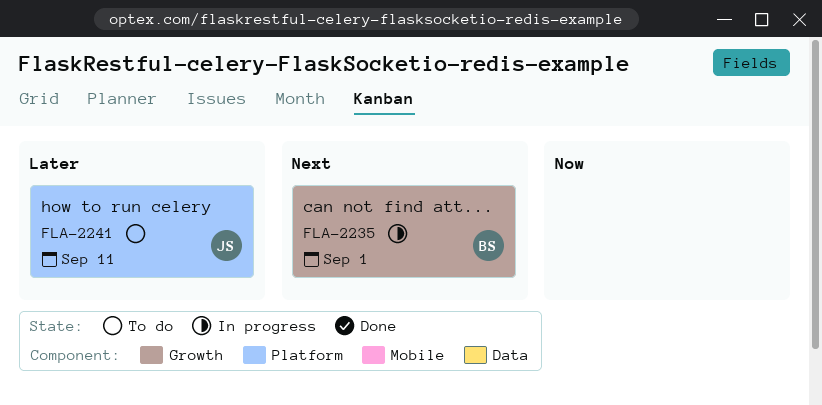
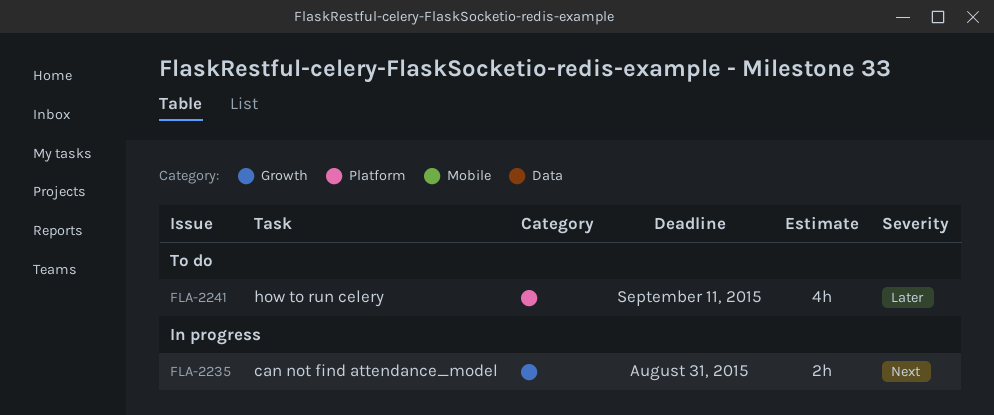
FLA-2235, due: Sep 1 -> Aug 31

